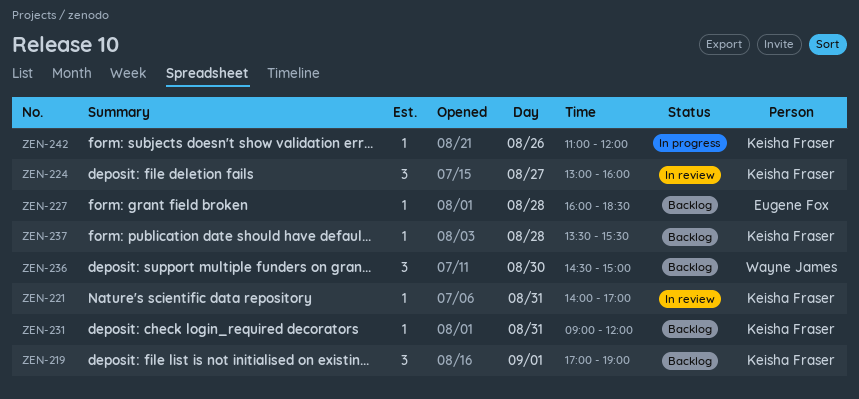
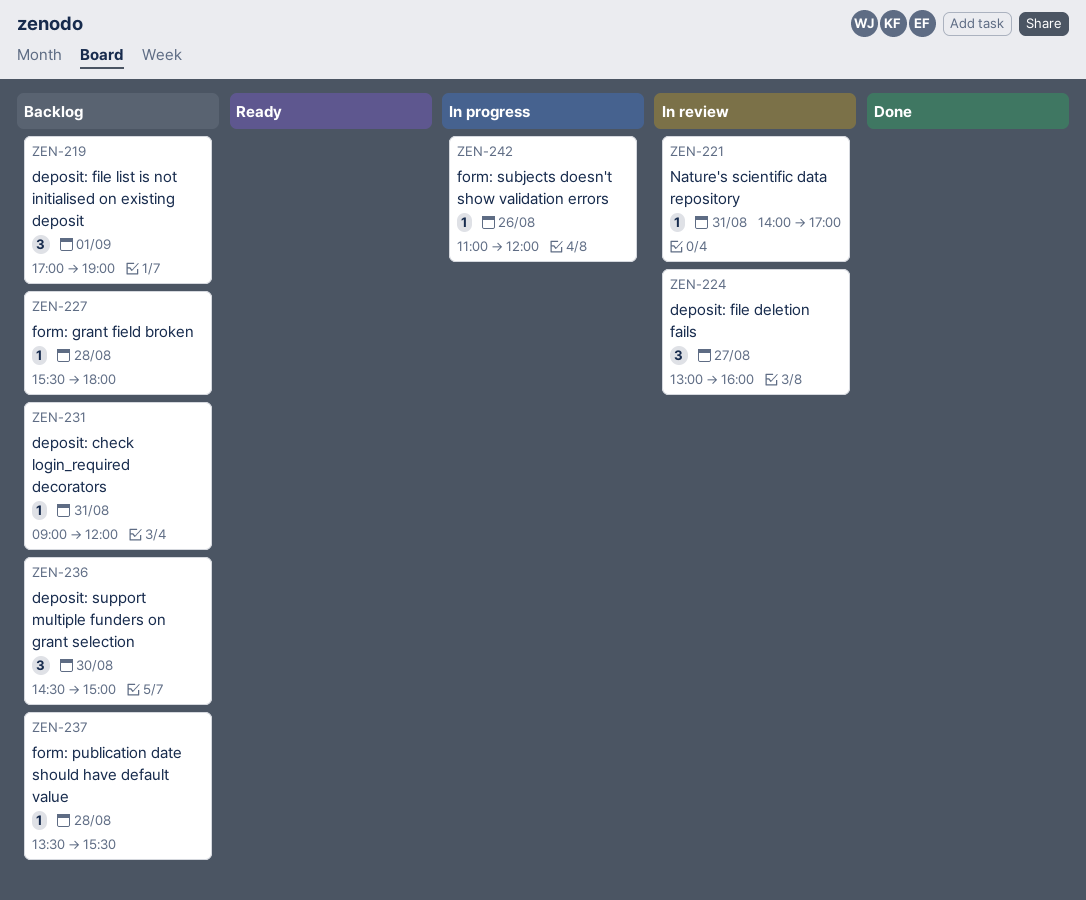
ZEN-227, begins: 16:00 -> 15:30
ZEN-227, ends: 18:30 -> 18:00

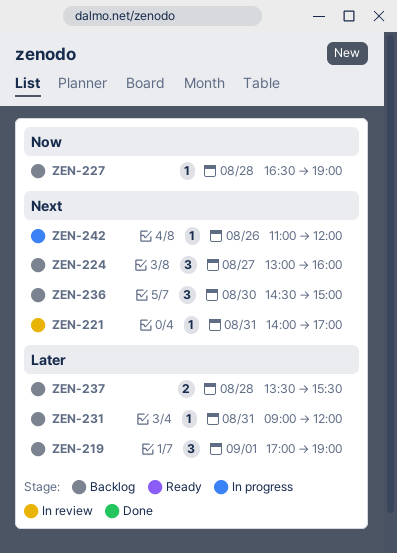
ZEN-224, status: In review -> Backlog
ZEN-227, begins: 15:30 -> 16:30
ZEN-227, ends: 18:00 -> 19:00
ZEN-237, estimate: 1 -> 2

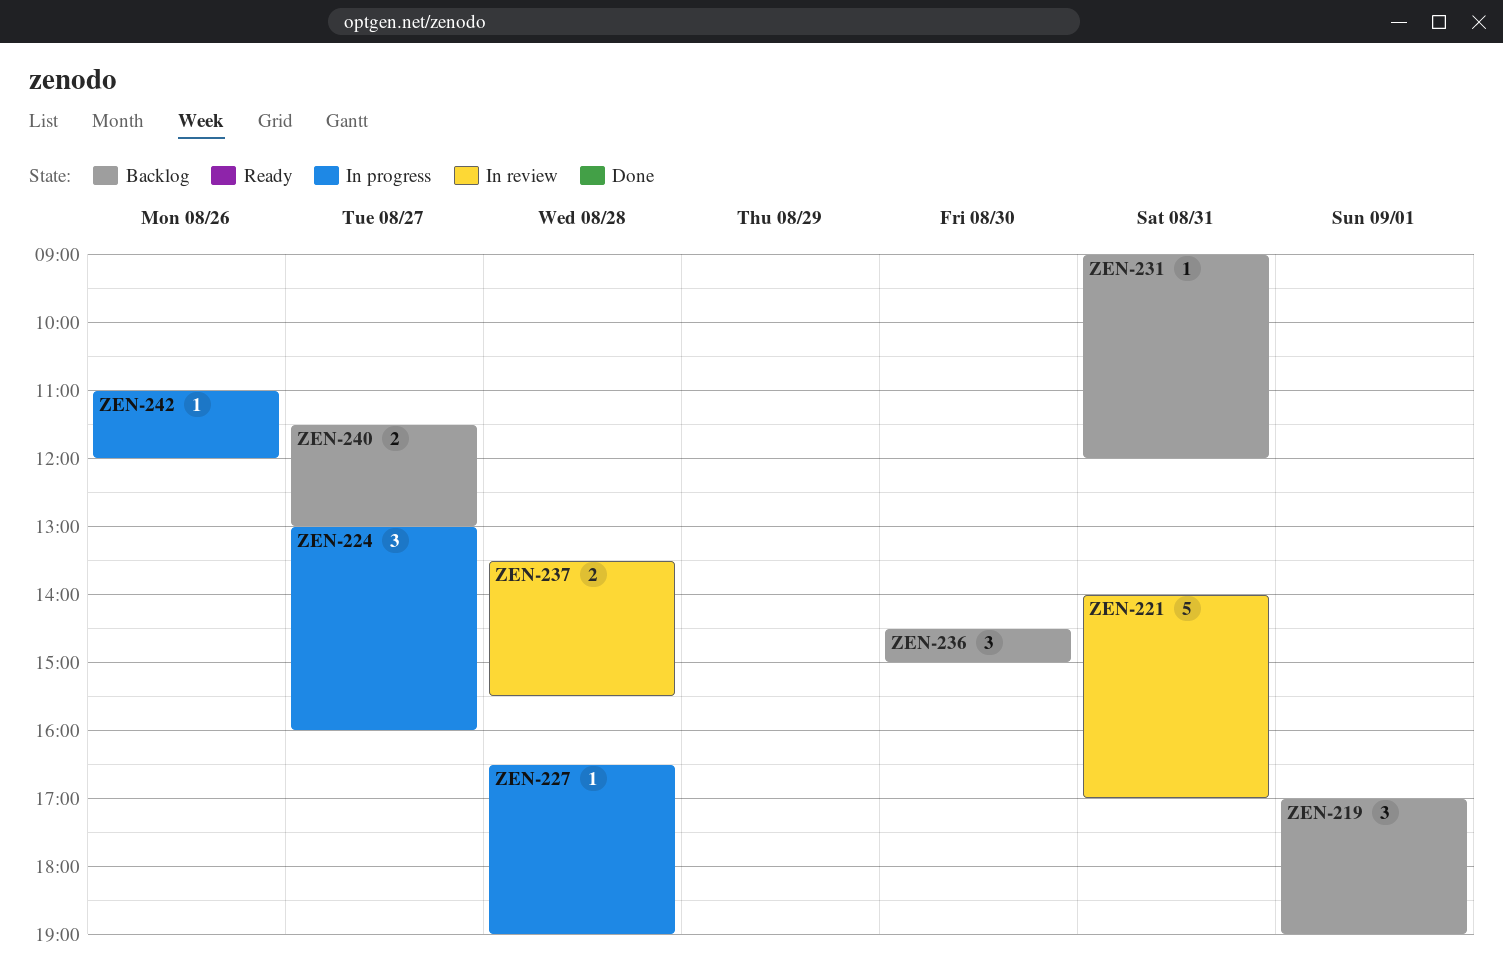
ZEN-221, estimate: 1 -> 5
ZEN-224, status: Backlog -> In progress
ZEN-227, status: Backlog -> In progress
ZEN-237, status: Backlog -> In review
ZEN-240: none -> present

